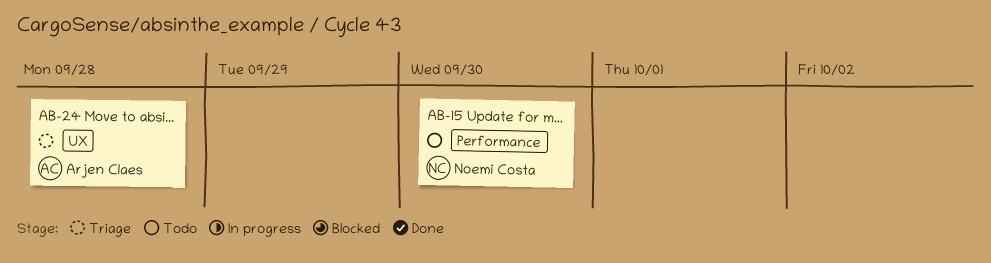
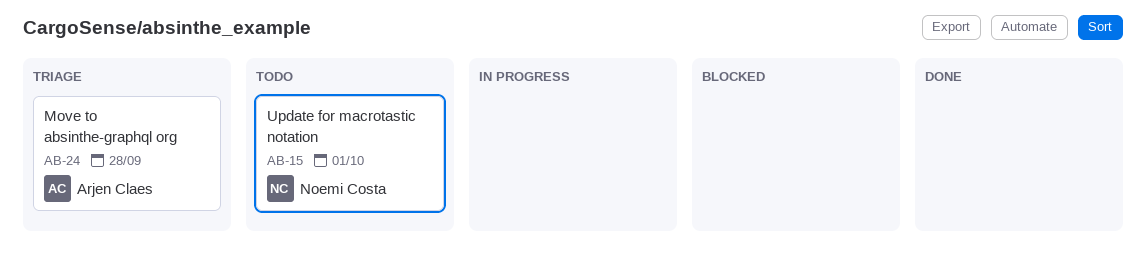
AB-15, due: Sep 30 -> Oct 1

